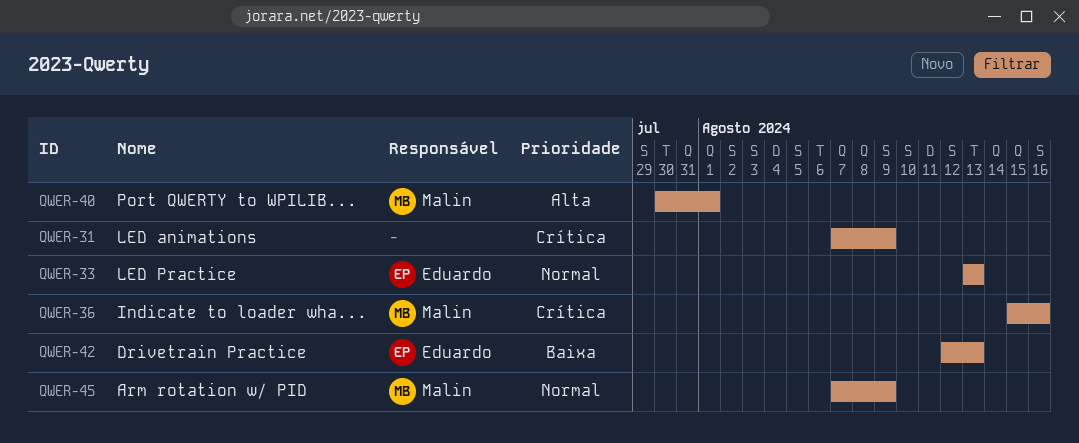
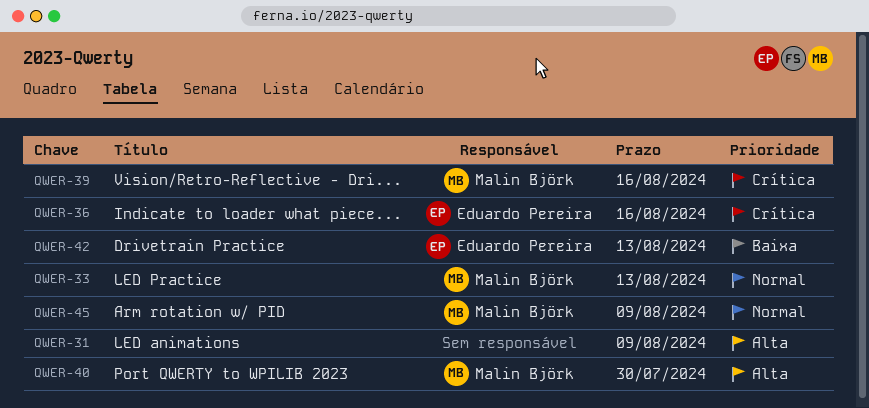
QWER-31, priority: Crítica -> Alta
QWER-33, owner: Eduardo Pereira -> Malin Björk
QWER-36, owner: Malin Björk -> Eduardo Pereira
QWER-39: none -> present
QWER-40, due: Aug 1 -> Jul 30

